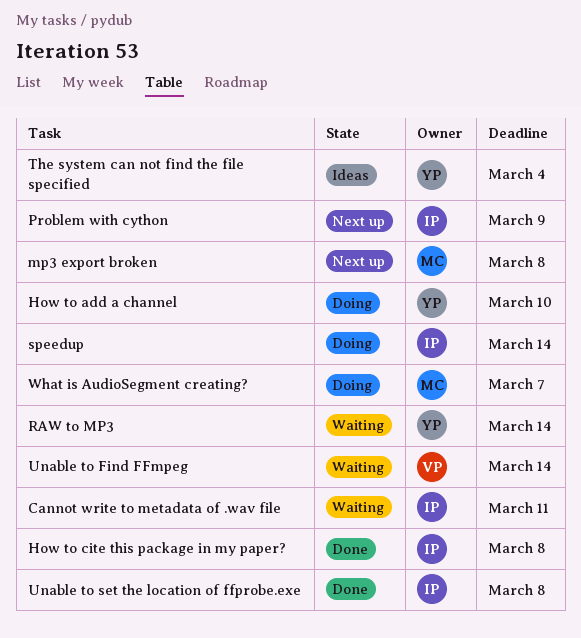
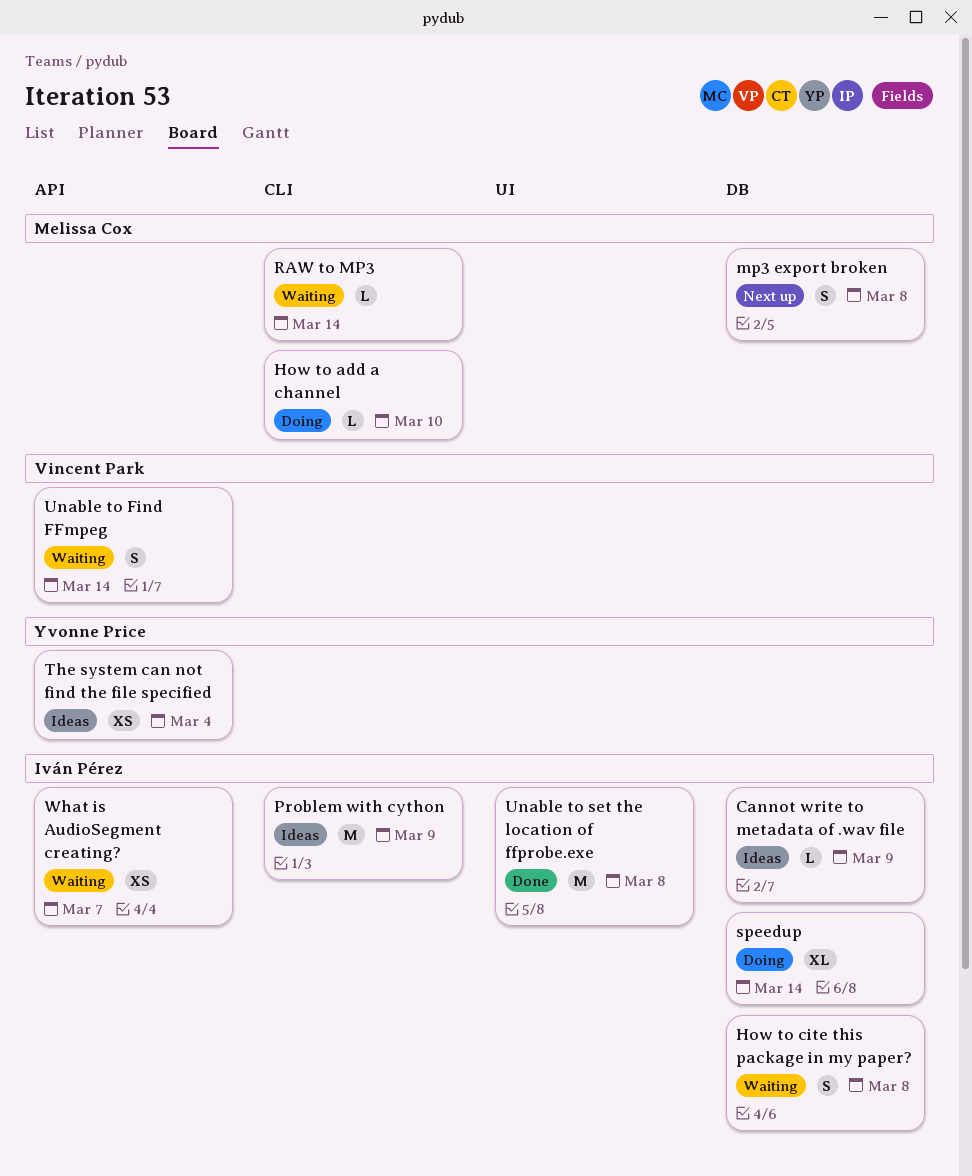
Cannot write to metadata of .wav file, status: Waiting -> Ideas
Cannot write to metadata of .wav file, due: Mar 11 -> Mar 9
How to add a channel, owner: Yvonne Price -> Melissa Cox
How to cite this package in my paper?, status: Done -> Waiting
Problem with cython, status: Next up -> Ideas
RAW to MP3, owner: Yvonne Price -> Melissa Cox
What is AudioSegment creating?, status: Doing -> Waiting
What is AudioSegment creating?, owner: Melissa Cox -> Iván Pérez

